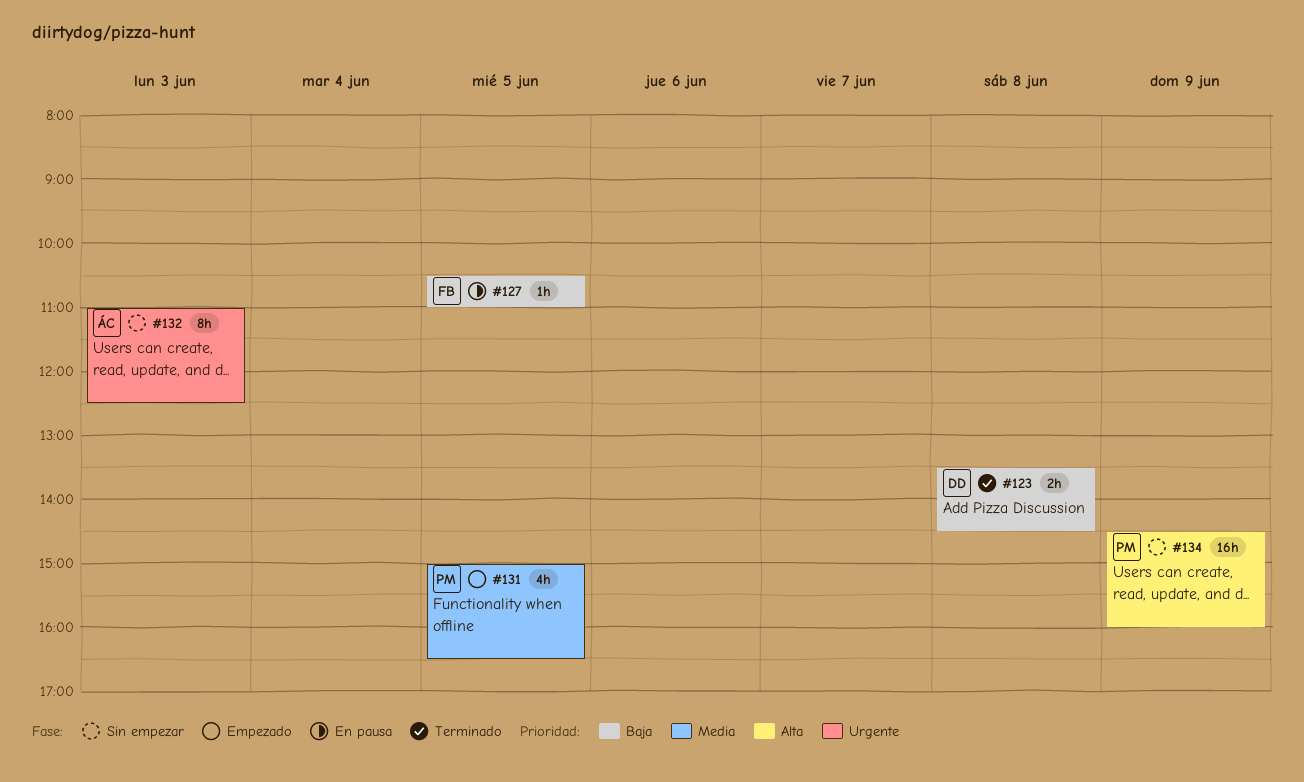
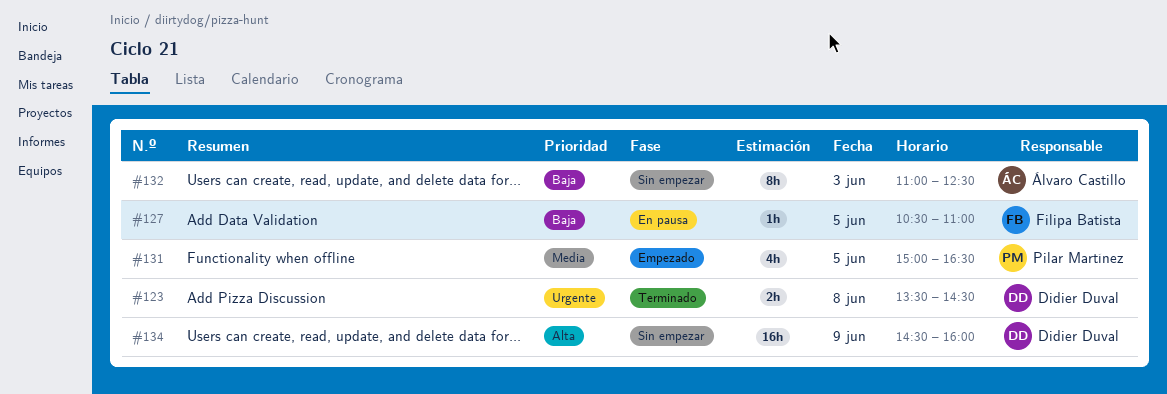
#123, priority: Baja -> Urgente
#132, priority: Urgente -> Baja
#134, owner: Pilar Martínez -> Didier Duval

